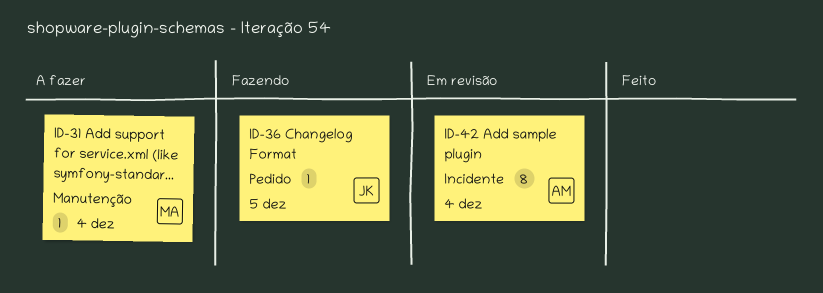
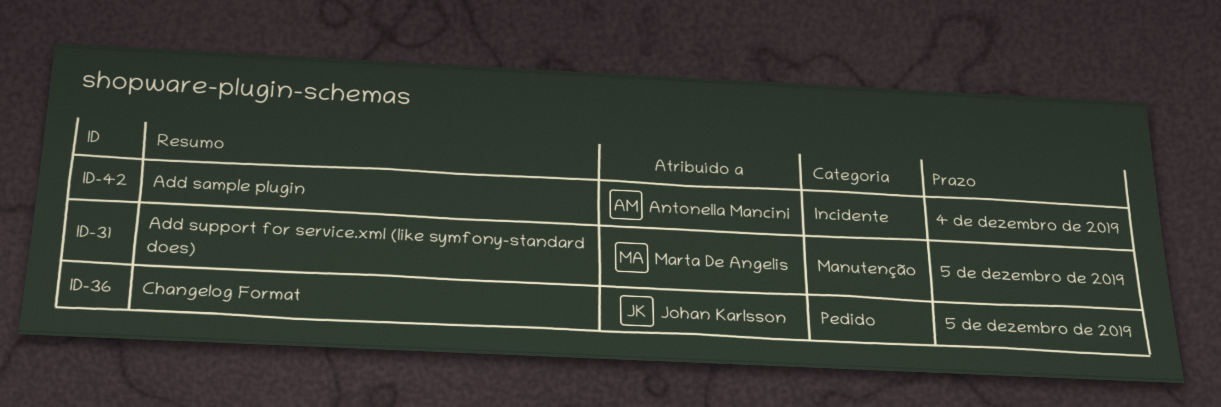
ID-31, due: Dec 4 -> Dec 5

